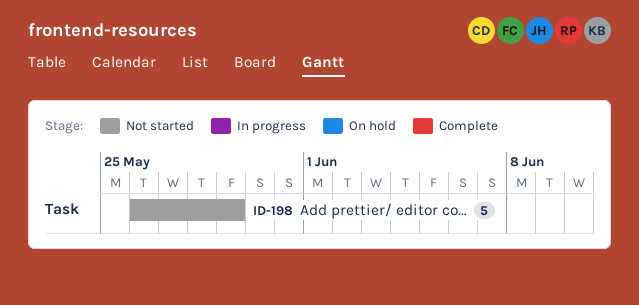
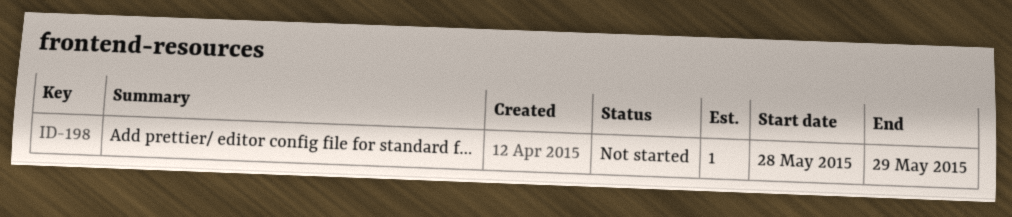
ID-198, estimate: 5 -> 1
ID-198, start: May 26 -> May 28

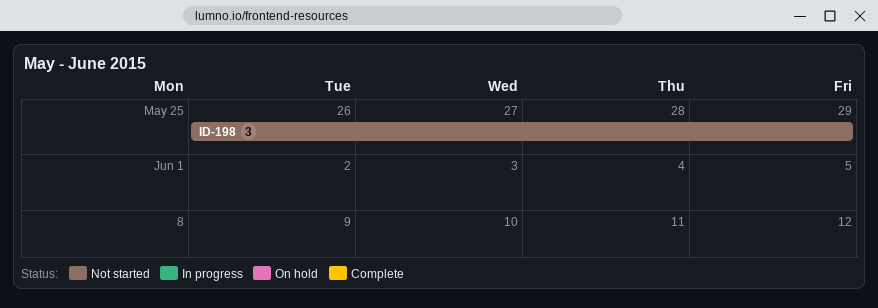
ID-198, estimate: 1 -> 3
ID-198, start: May 28 -> May 26

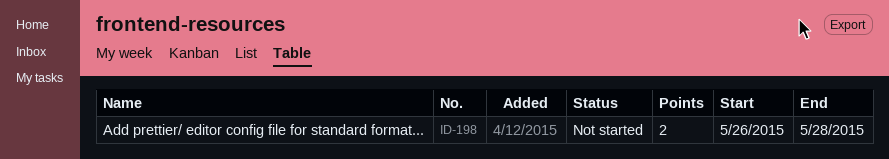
ID-198, estimate: 3 -> 2
ID-198, due: May 29 -> May 28

